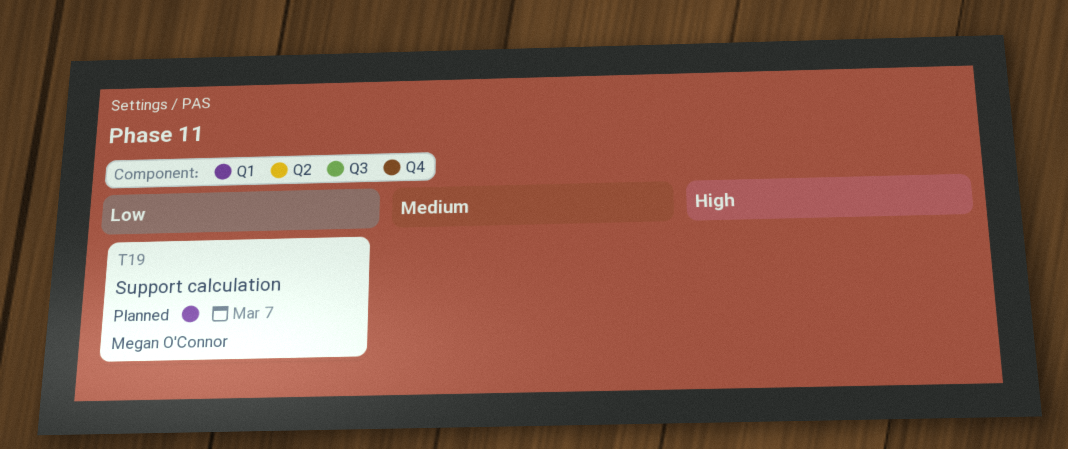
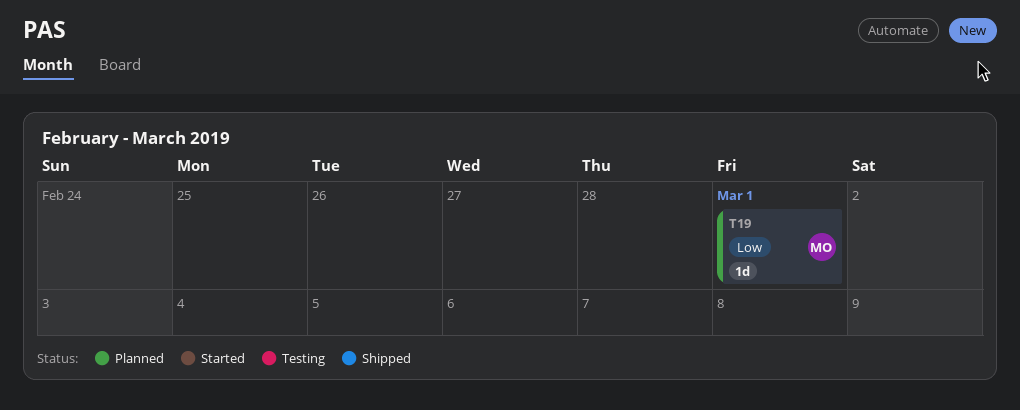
T19, due: Mar 7 -> Mar 1

